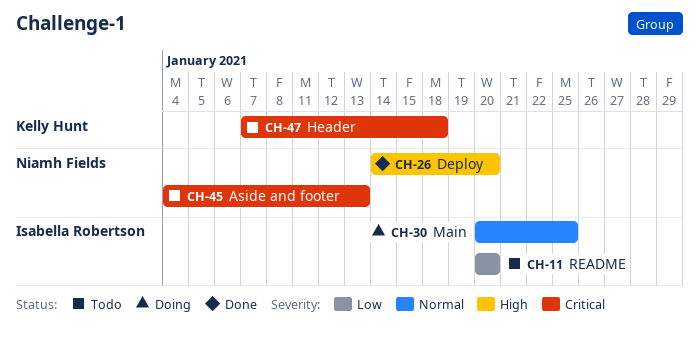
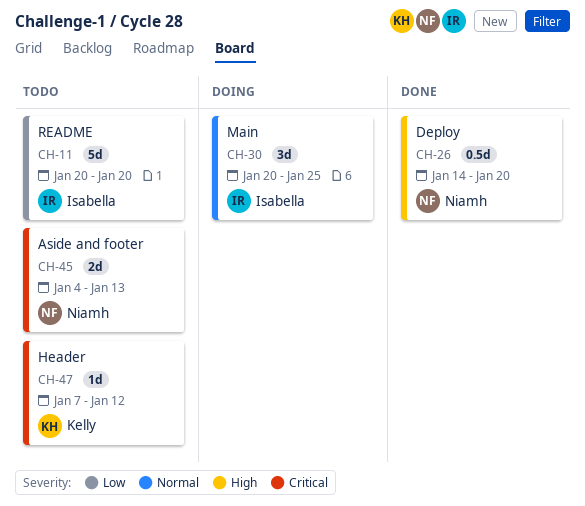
CH-47, due: Jan 18 -> Jan 12

